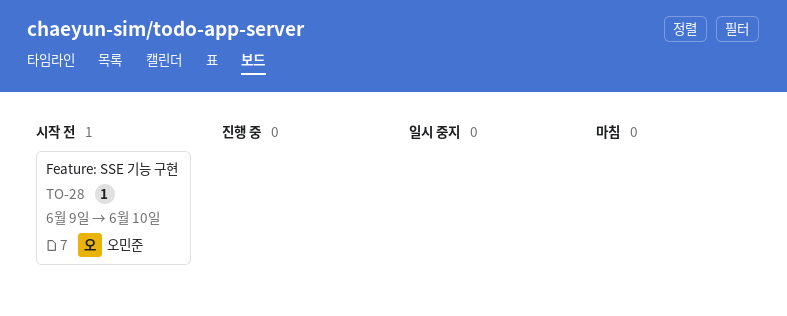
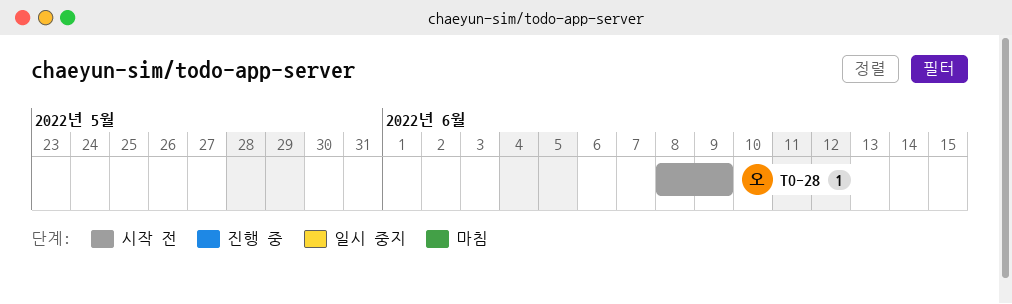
TO-28, start: Jun 9 -> Jun 8
TO-28, due: Jun 10 -> Jun 9

